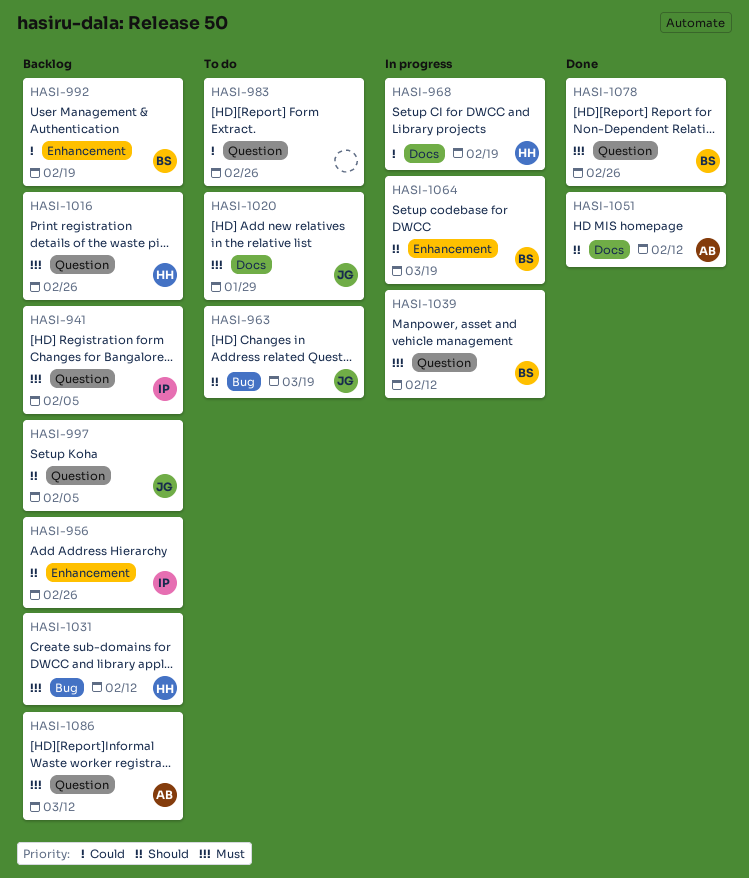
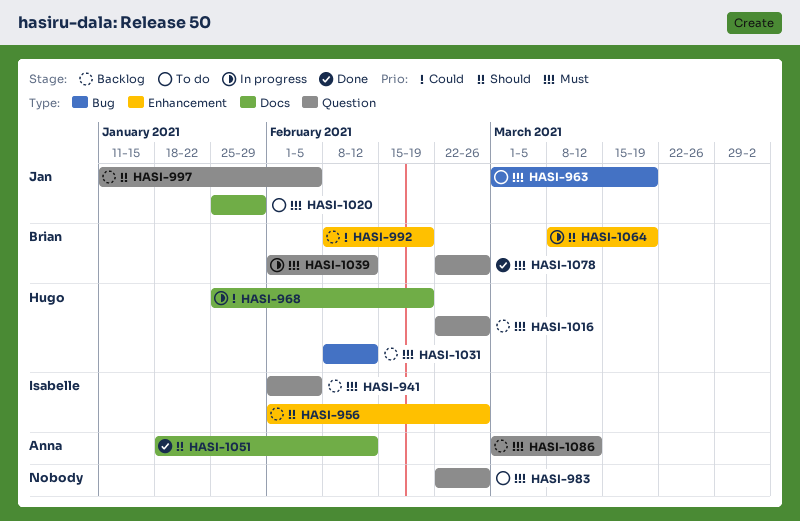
HASI-963, priority: Should -> Must
HASI-983, priority: Could -> Must

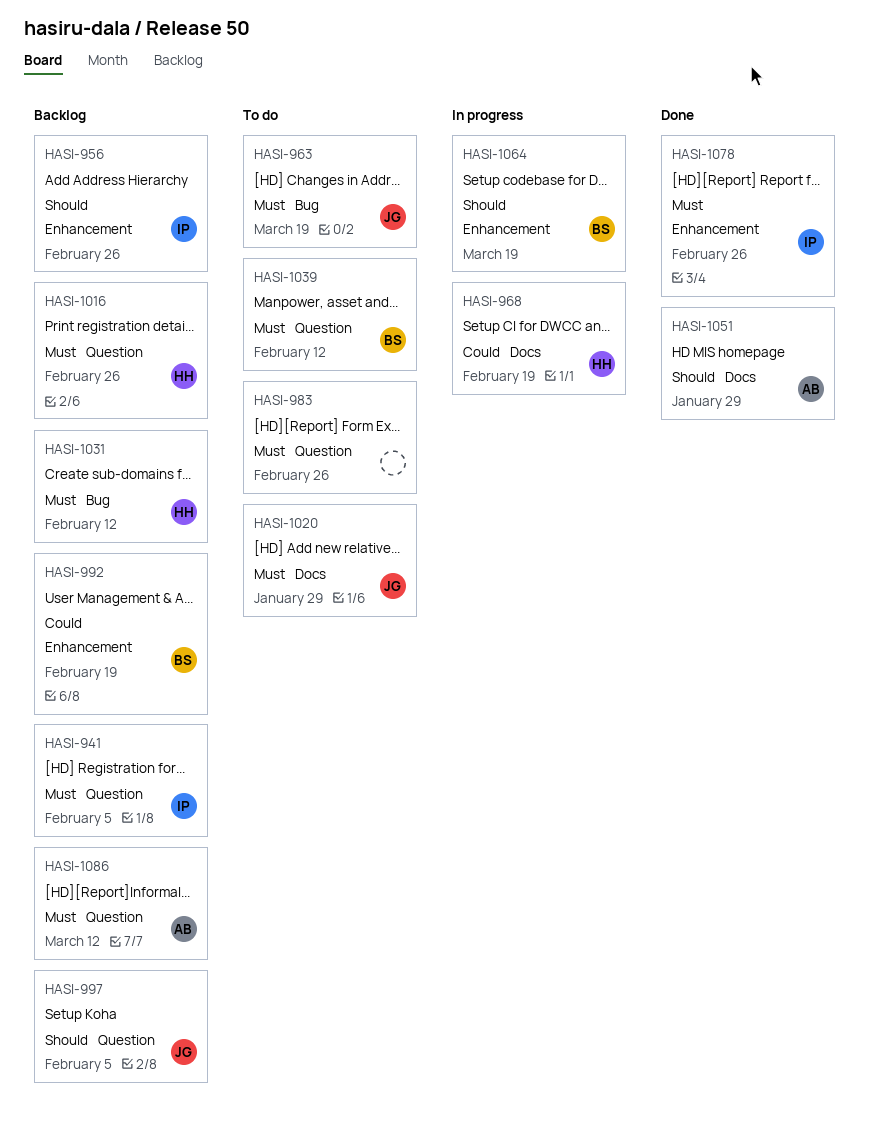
HASI-1039, status: In progress -> To do
HASI-1051, due: Feb 12 -> Jan 29
HASI-1078, owner: Brian -> Isabelle
HASI-1078, label: Question -> Enhancement

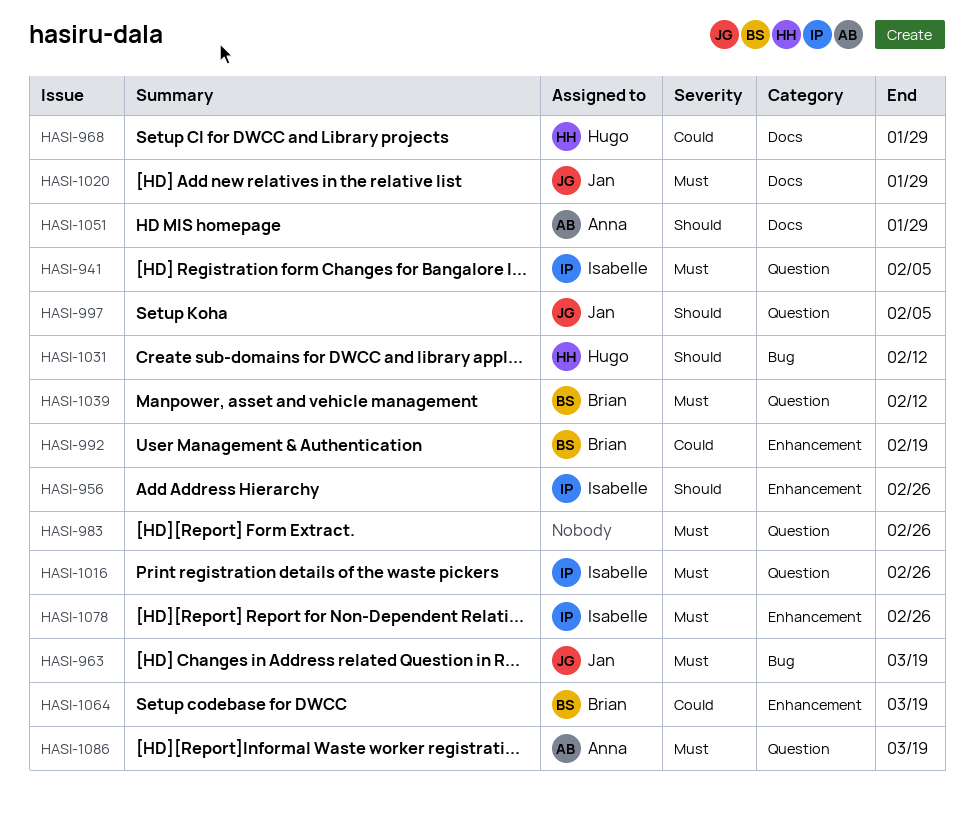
HASI-968, due: Feb 19 -> Jan 29
HASI-1016, owner: Hugo -> Isabelle
HASI-1031, priority: Must -> Should
HASI-1064, priority: Should -> Could
HASI-1086, due: Mar 12 -> Mar 19

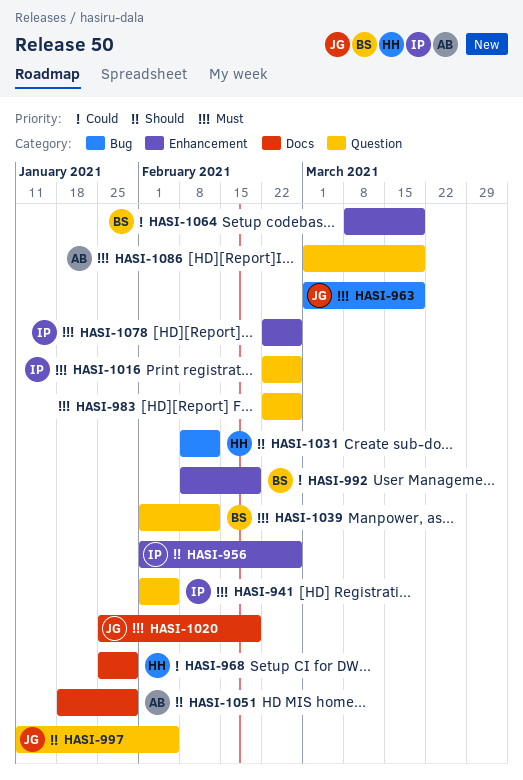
HASI-1020, due: Jan 29 -> Feb 19

